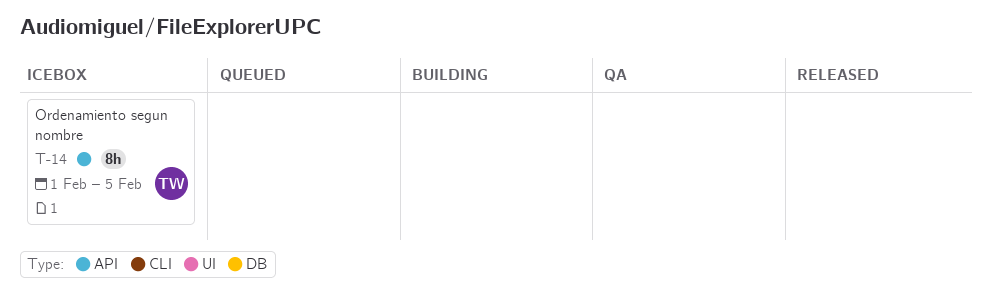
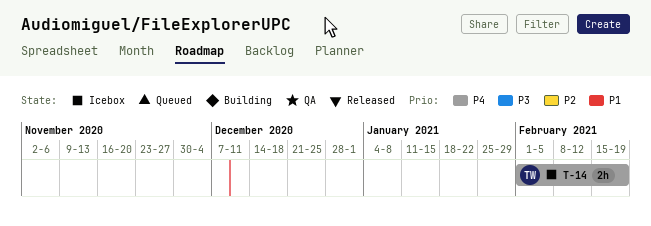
T-14, estimate: 8h -> 2h
T-14, due: Feb 5 -> Feb 19

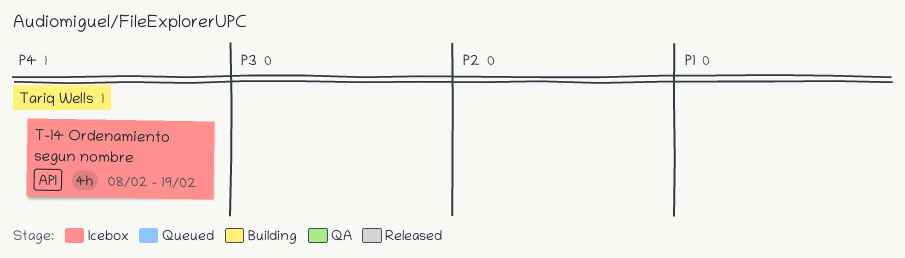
T-14, estimate: 2h -> 4h
T-14, start: Feb 1 -> Feb 8

